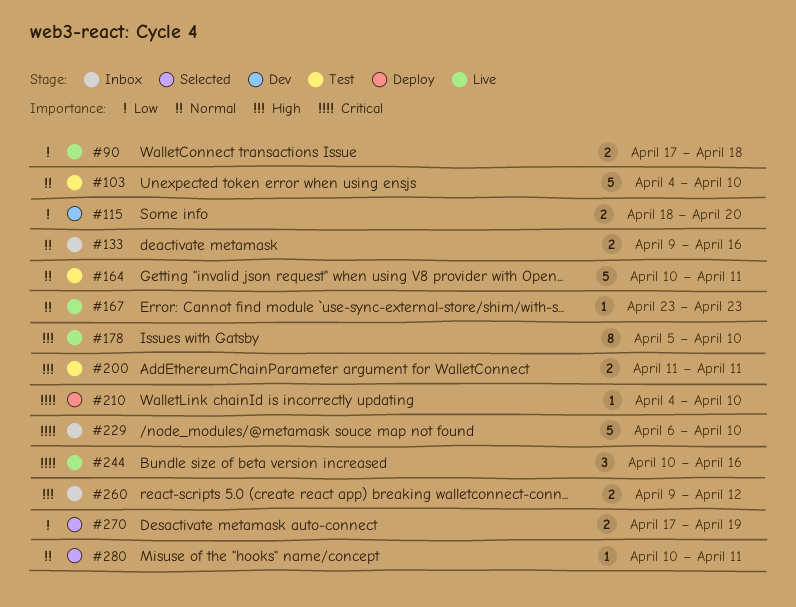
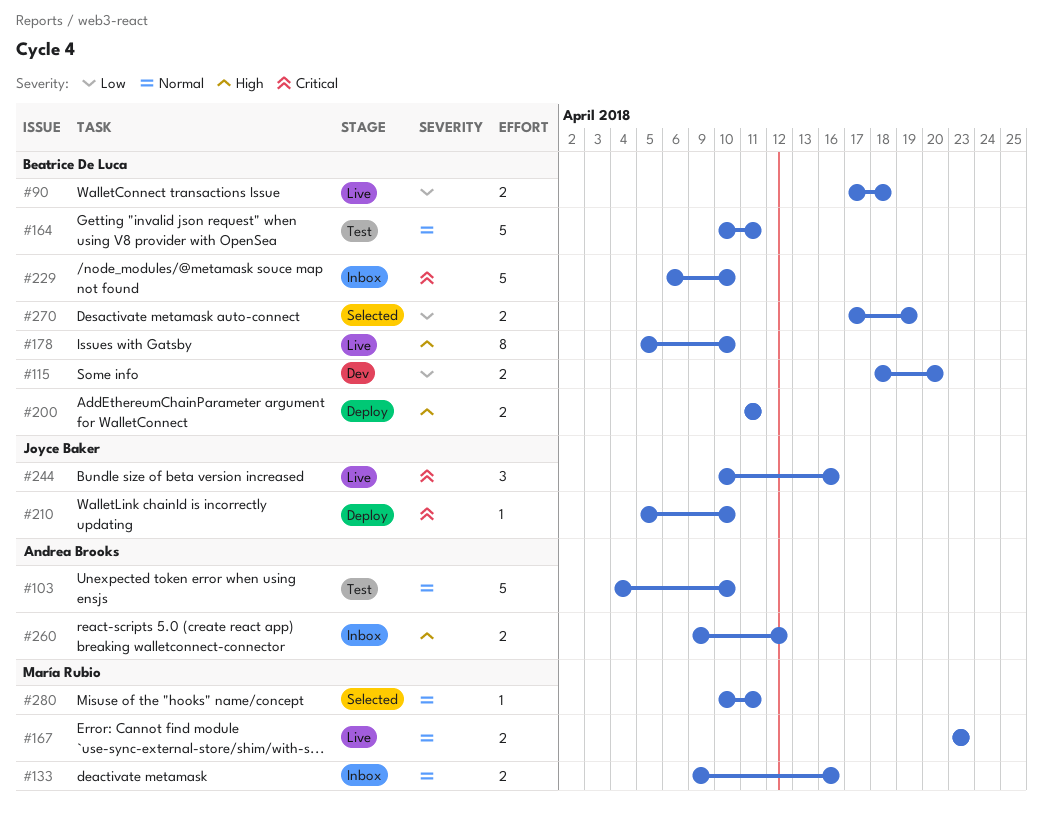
#167, estimate: 1 -> 2
#200, status: Test -> Deploy
#210, start: Apr 4 -> Apr 5

